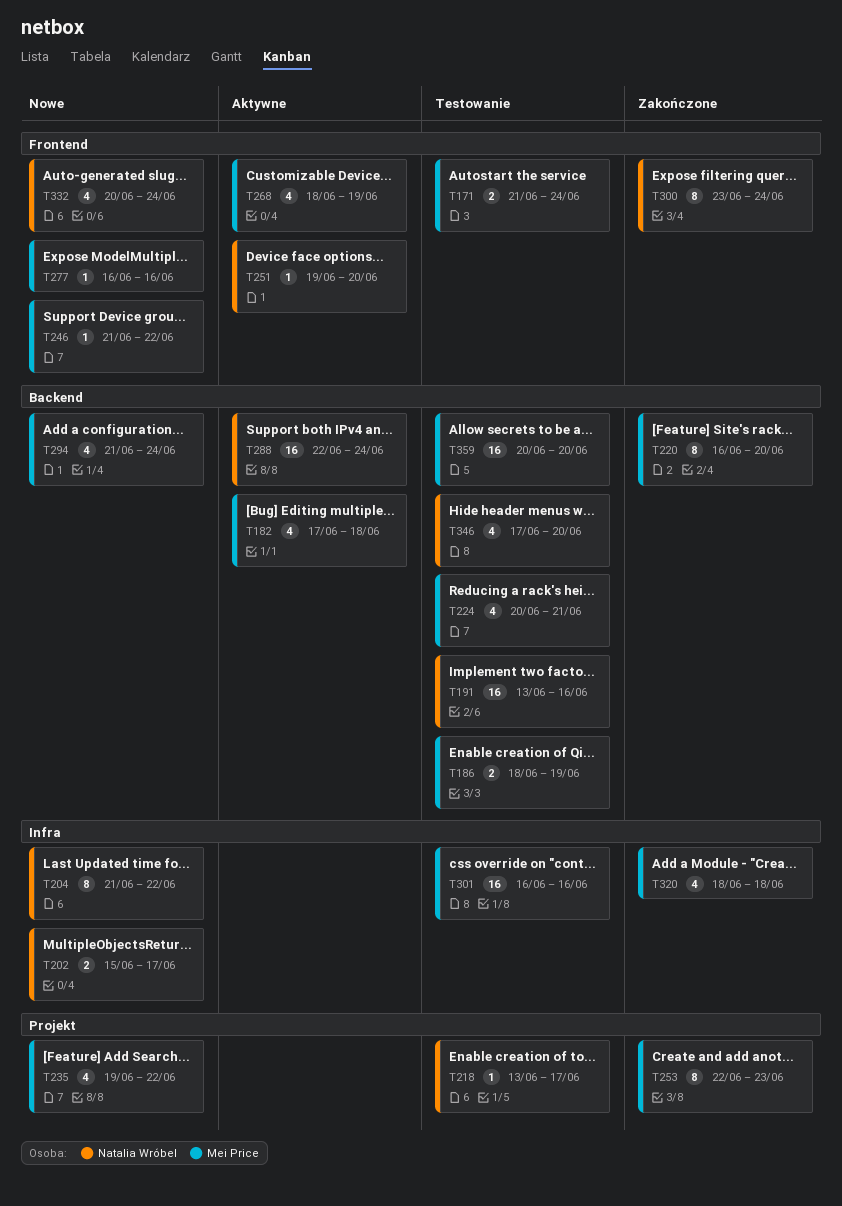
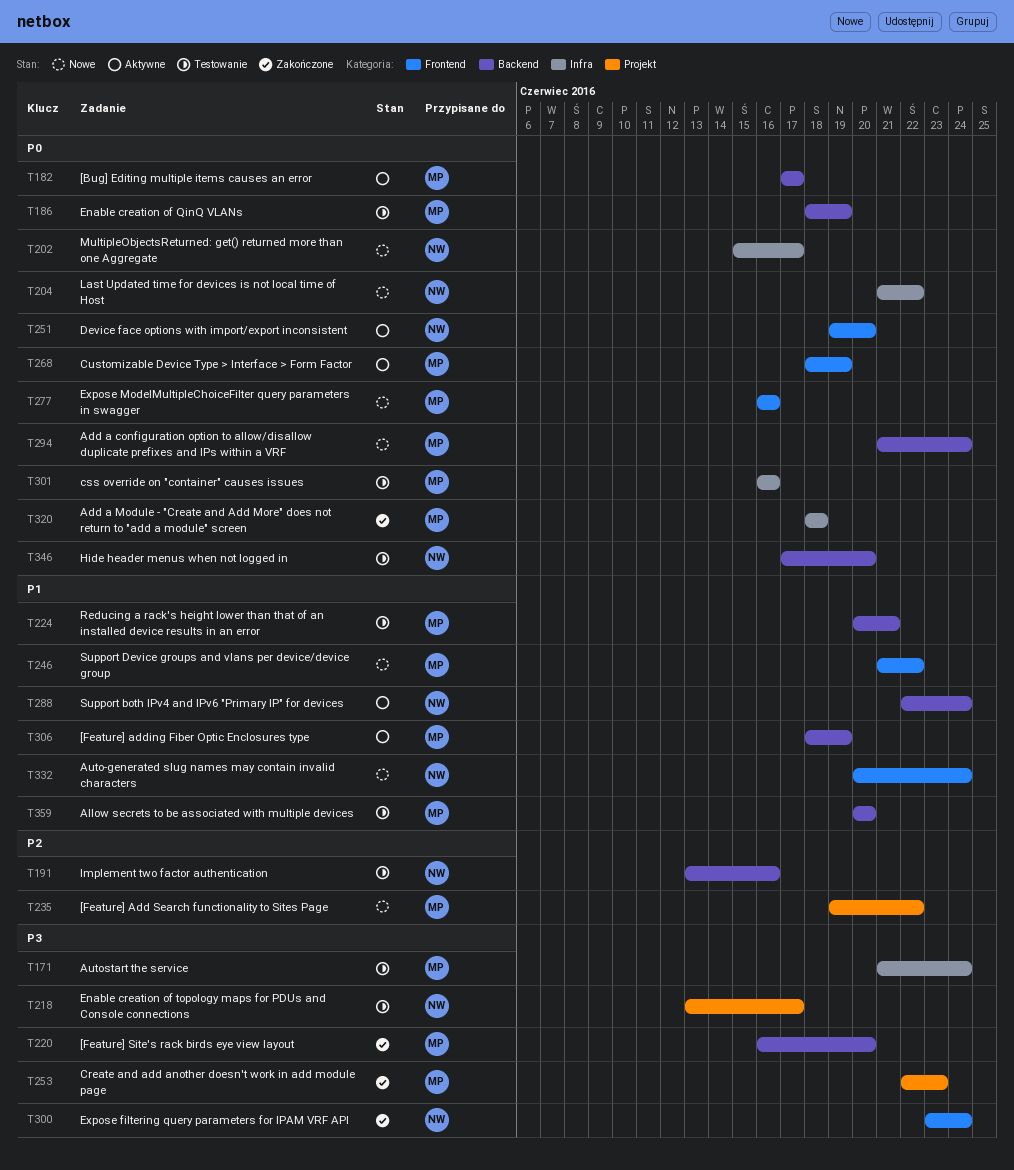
T171, label: Frontend -> Infra
T182, due: Jun 18 -> Jun 17
T306: none -> present

